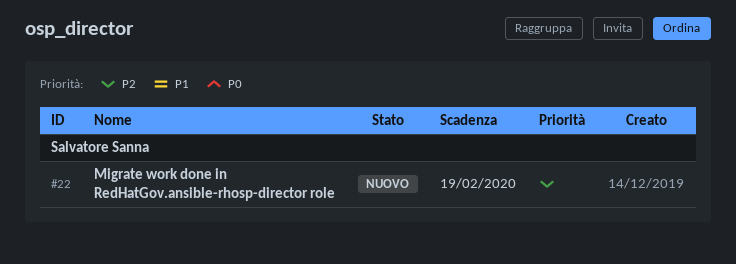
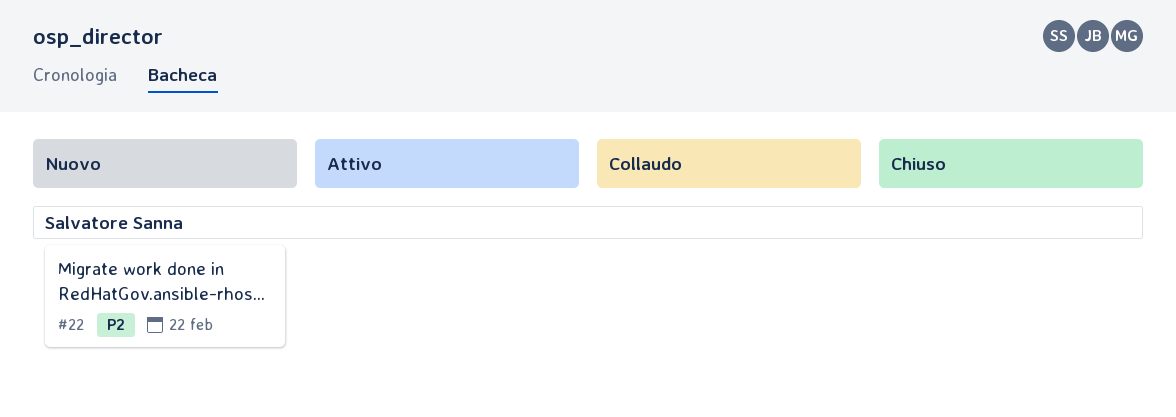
#22, due: Feb 19 -> Feb 22

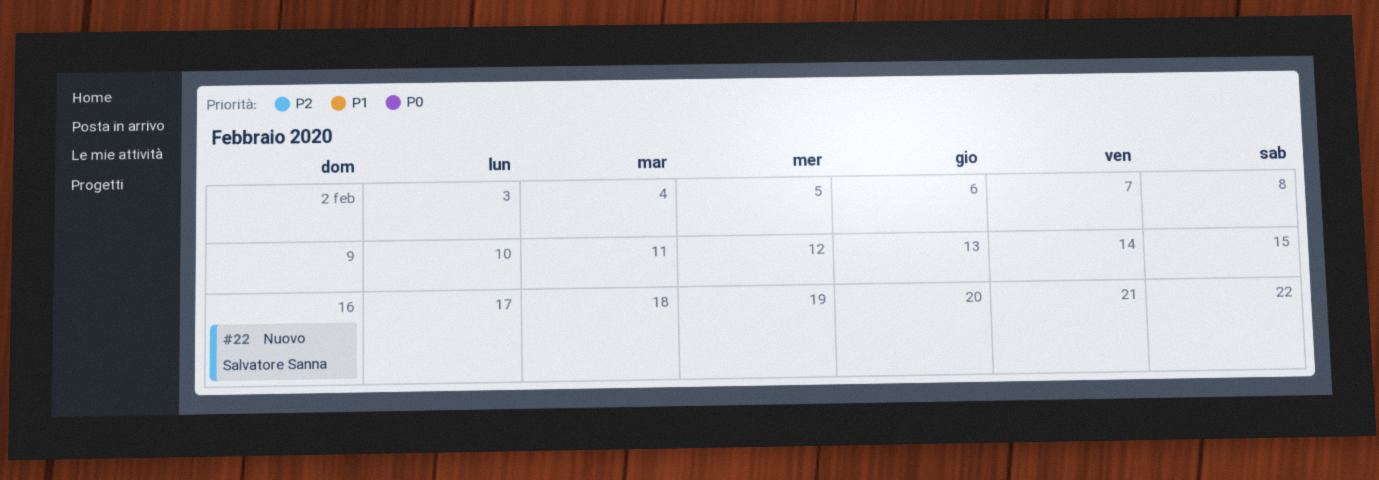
#22, due: Feb 22 -> Feb 16

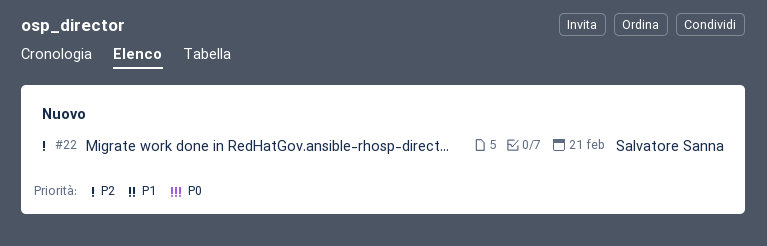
#22, due: Feb 16 -> Feb 21

